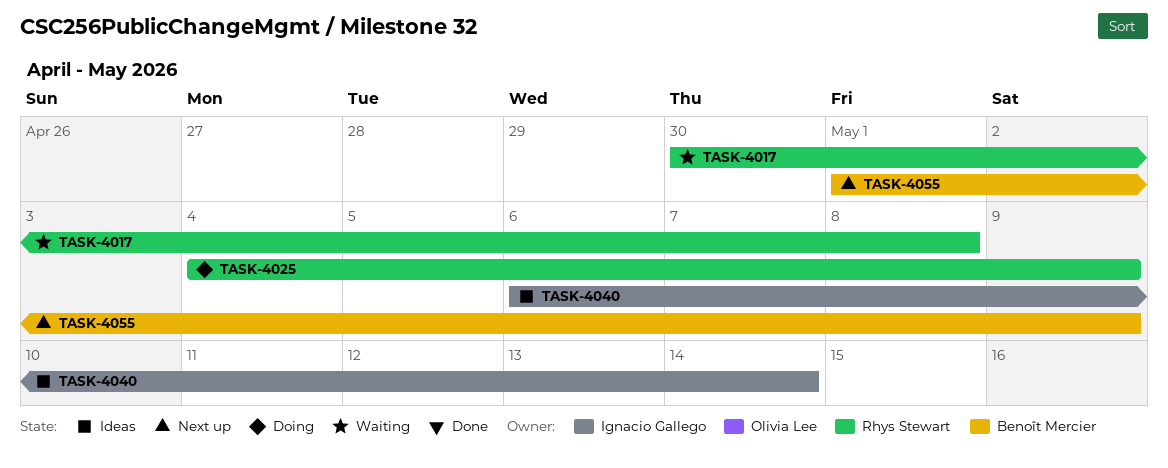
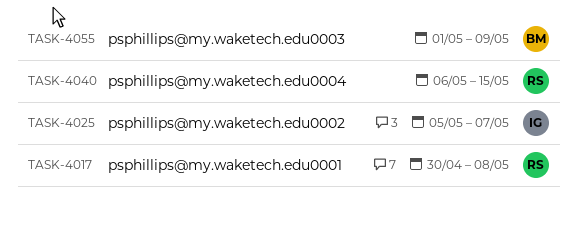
TASK-4025, owner: Rhys Stewart -> Ignacio Gallego
TASK-4025, start: May 4 -> May 5
TASK-4025, due: May 9 -> May 7
TASK-4040, owner: Ignacio Gallego -> Rhys Stewart
TASK-4040, due: May 14 -> May 15

